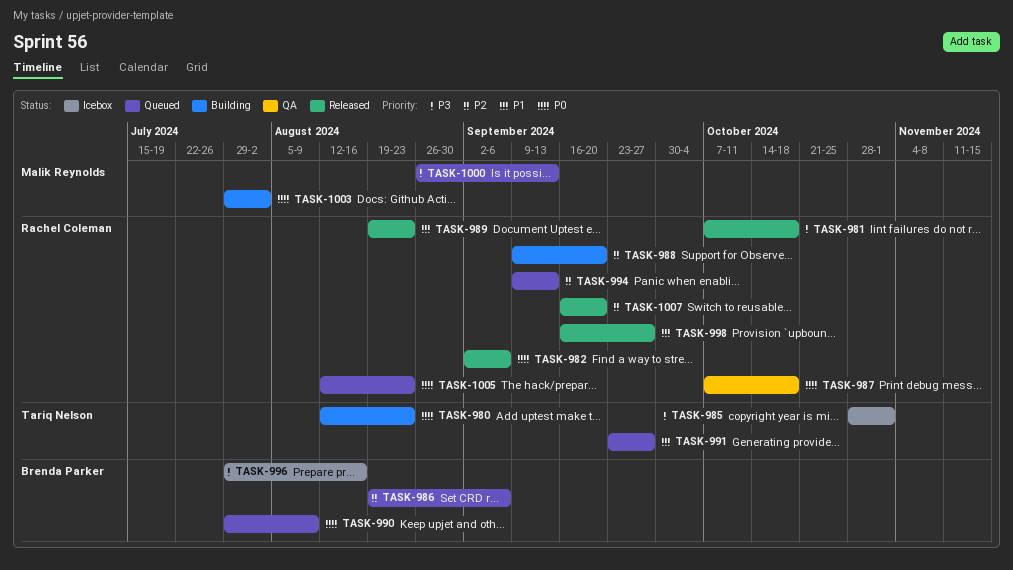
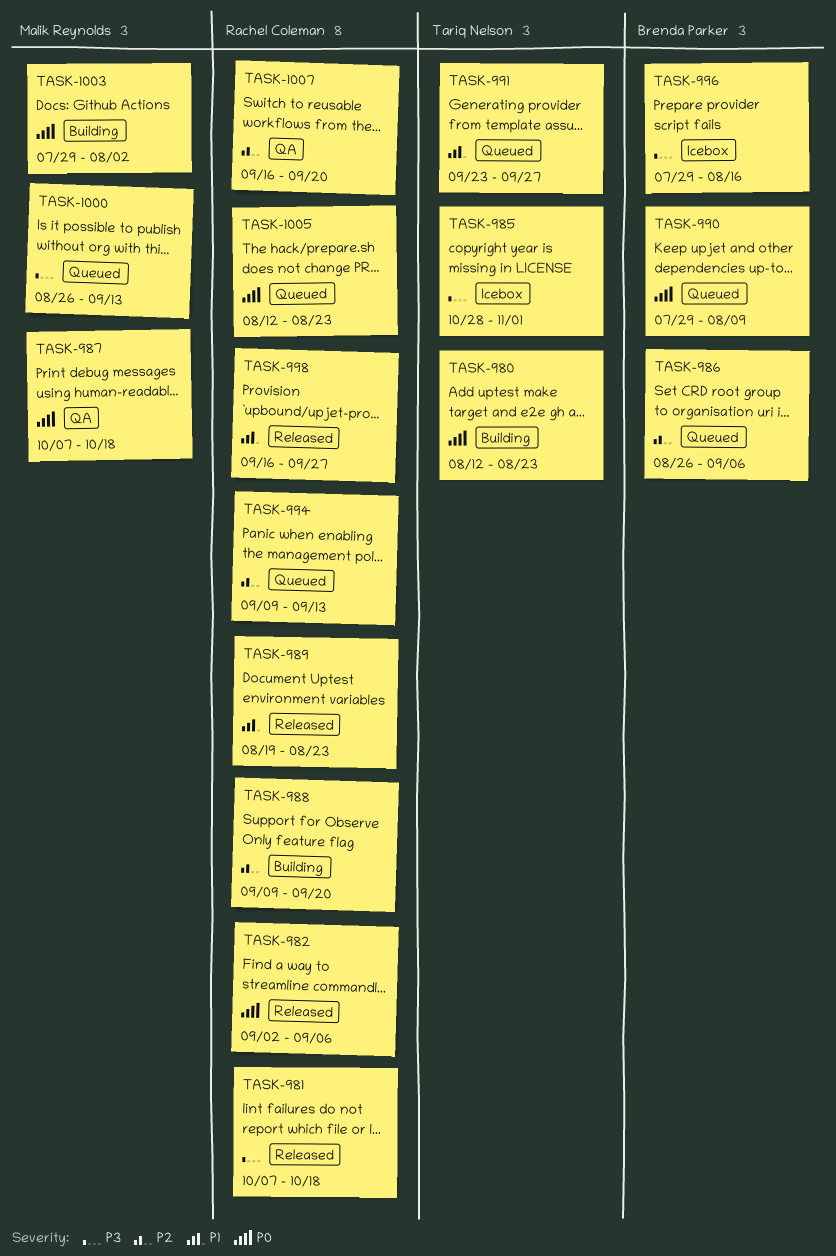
TASK-986, start: Aug 19 -> Aug 26
TASK-987, owner: Rachel Coleman -> Malik Reynolds
TASK-1007, status: Released -> QA

